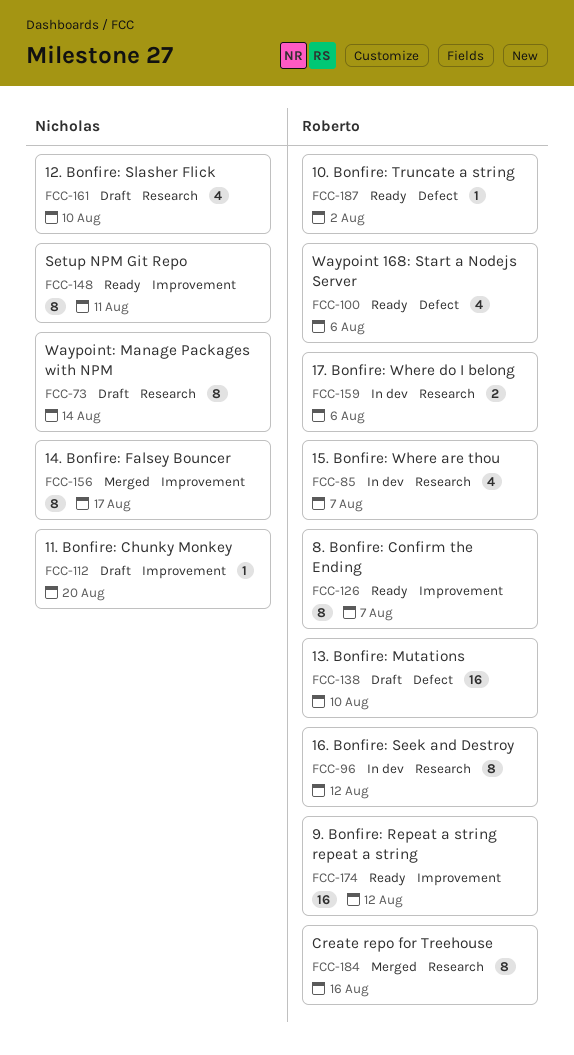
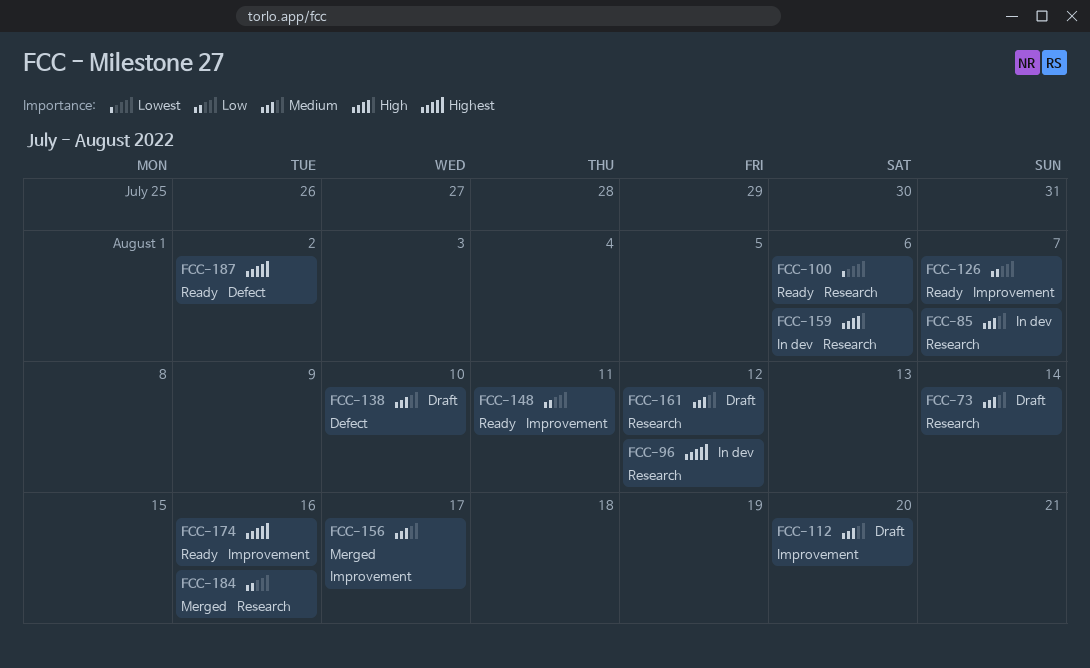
FCC-100, label: Defect -> Research
FCC-161, due: Aug 10 -> Aug 12
FCC-174, due: Aug 12 -> Aug 16

